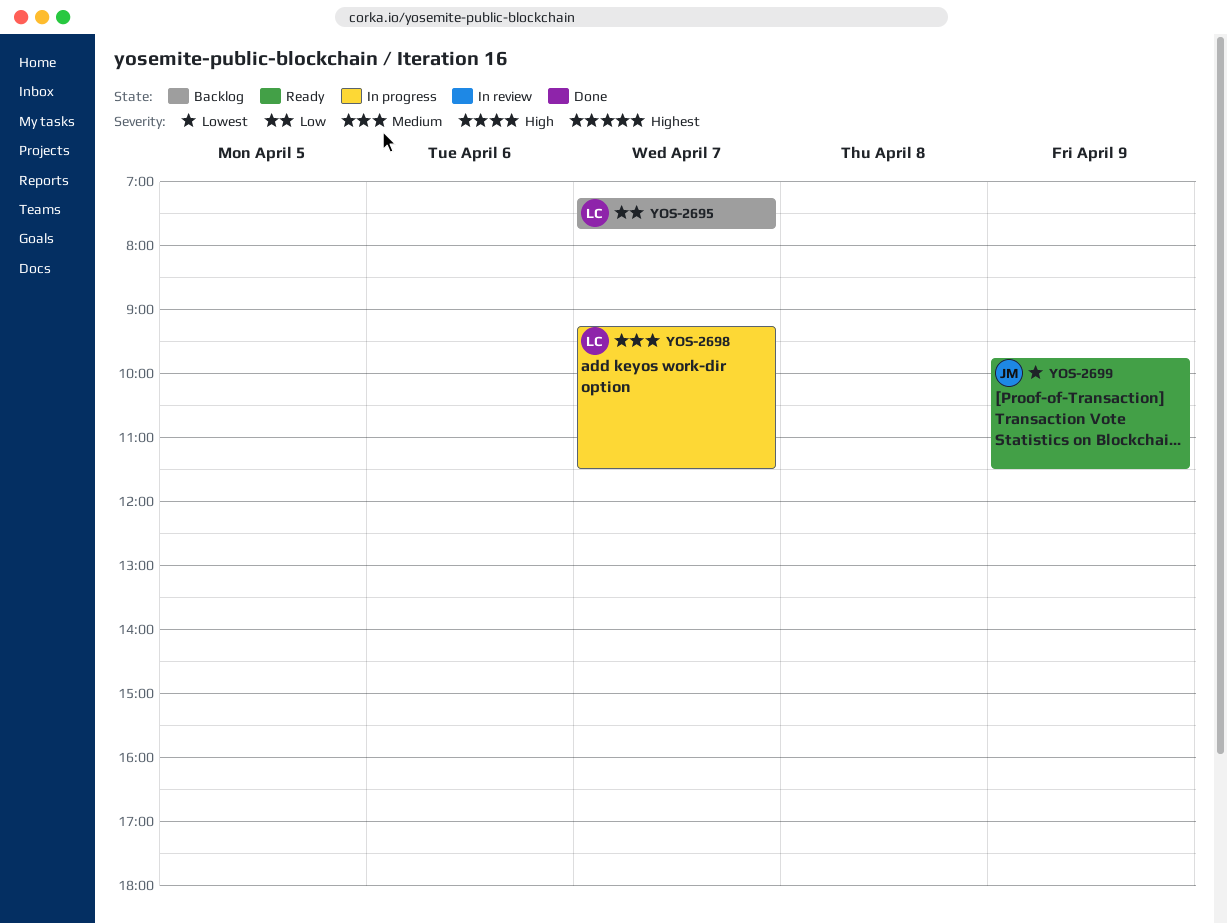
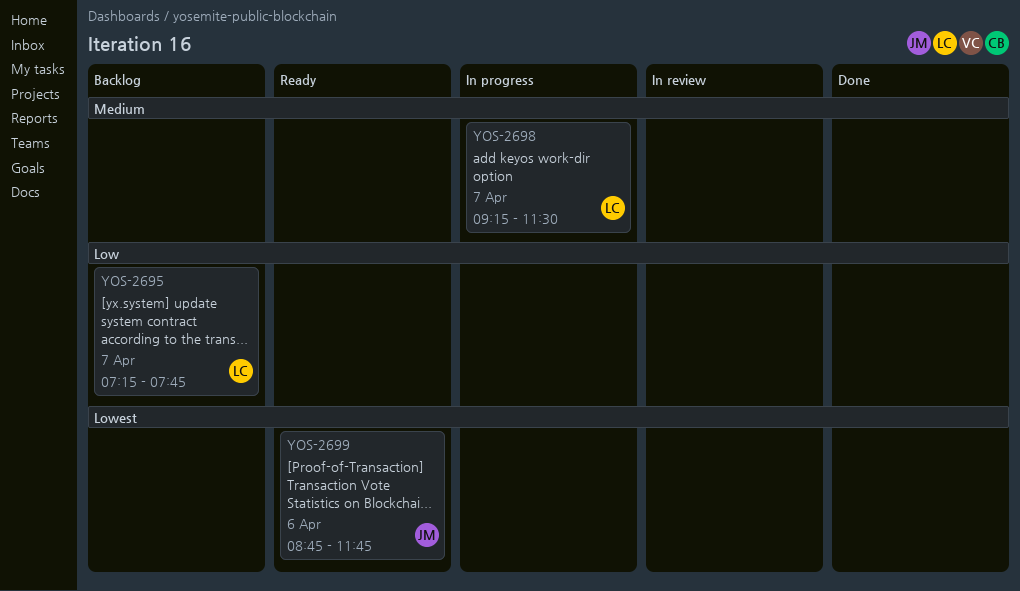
YOS-2699, day: Apr 9 -> Apr 6
YOS-2699, begins: 09:45 -> 08:45
YOS-2699, ends: 11:30 -> 11:45

